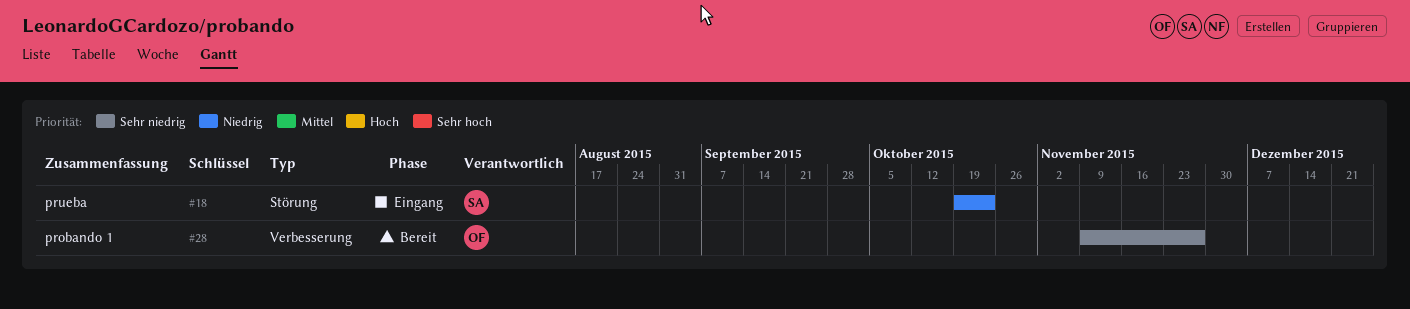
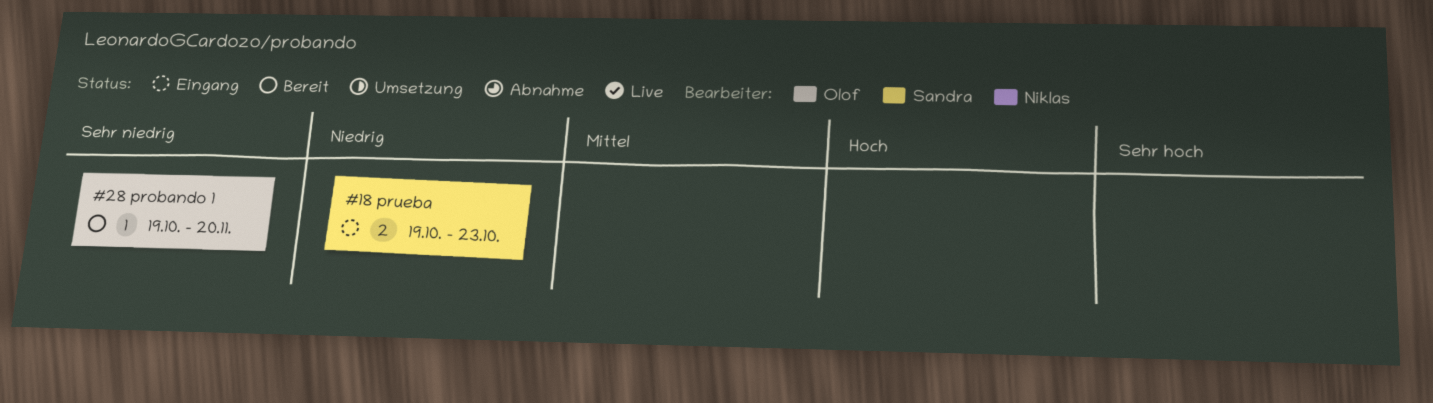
#28, start: Nov 9 -> Oct 19
#28, due: Nov 27 -> Nov 20

